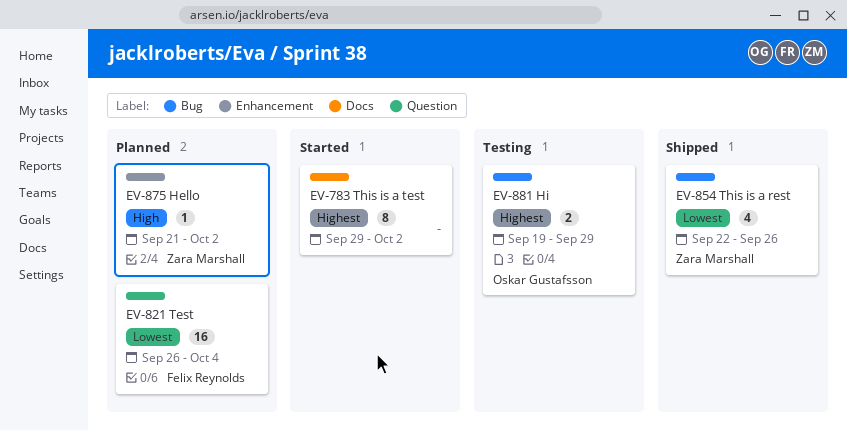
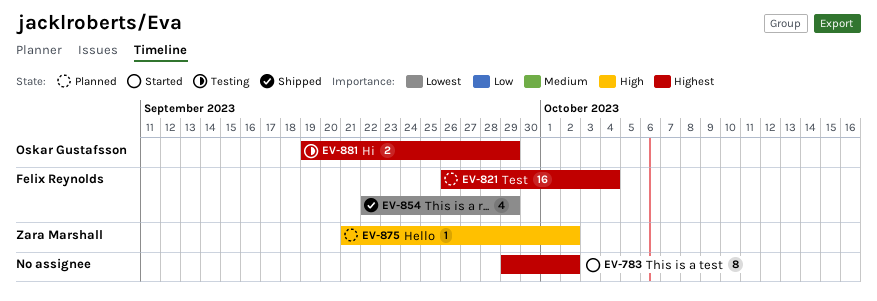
EV-821, priority: Lowest -> Highest
EV-854, owner: Zara Marshall -> Felix Reynolds
EV-854, due: Sep 26 -> Sep 29

